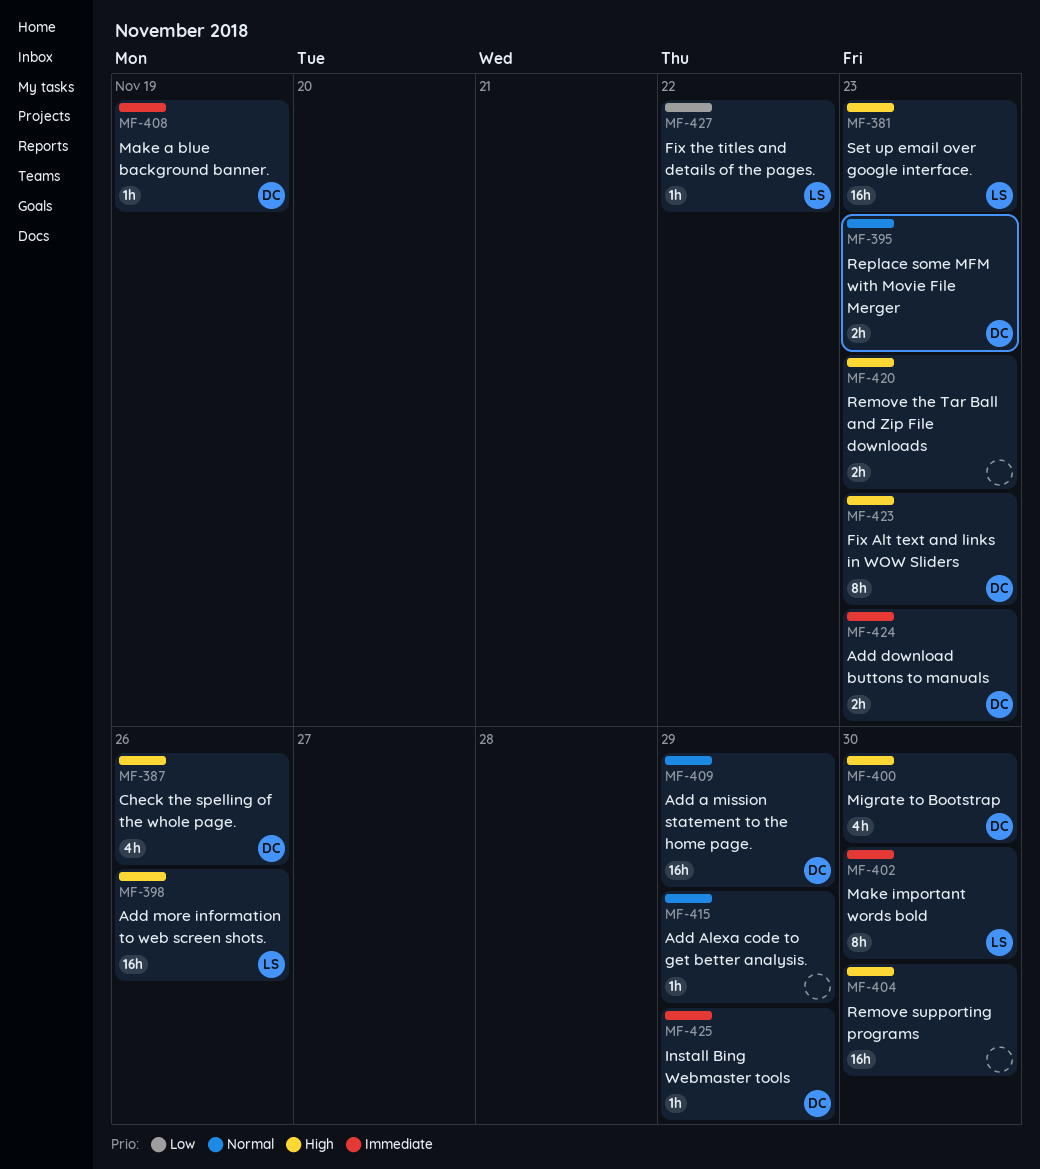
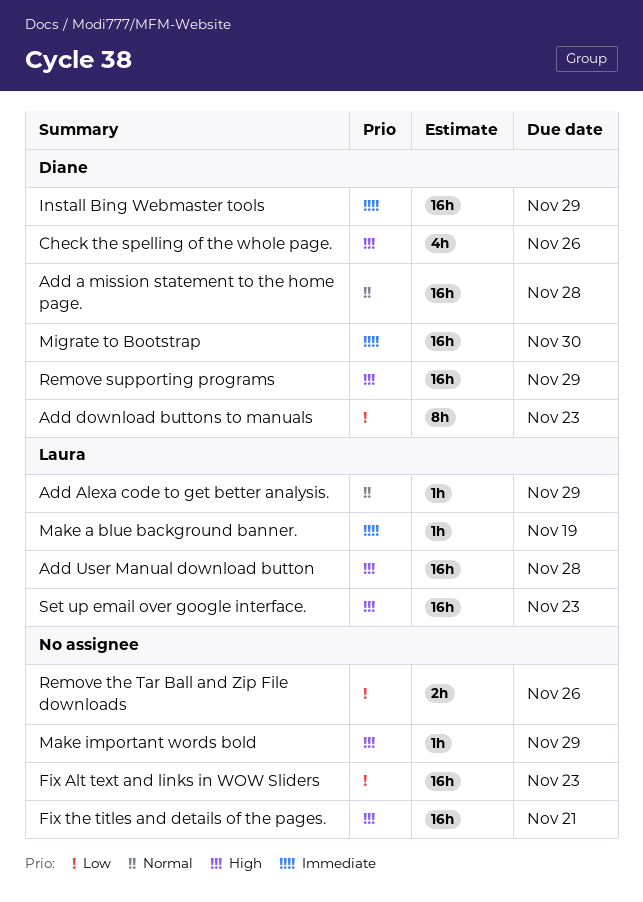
Add a mission statement to the home page., due: Nov 29 -> Nov 28
Add Alexa code to get better analysis., owner: none -> Laura
Add download buttons to manuals, priority: Immediate -> Low
Add download buttons to manuals, estimate: 2h -> 8h
Add more information to web screen shots.: present -> none
Add User Manual download button: none -> present
Fix Alt text and links in WOW Sliders, owner: Diane -> none
Fix Alt text and links in WOW Sliders, priority: High -> Low
Fix Alt text and links in WOW Sliders, estimate: 8h -> 16h
Fix the titles and details of the pages., owner: Laura -> none
Fix the titles and details of the pages., priority: Low -> High
Fix the titles and details of the pages., estimate: 1h -> 16h
Fix the titles and details of the pages., due: Nov 22 -> Nov 21
Install Bing Webmaster tools, estimate: 1h -> 16h
Make a blue background banner., owner: Diane -> Laura
Make important words bold, owner: Laura -> none
Make important words bold, priority: Immediate -> High
Make important words bold, estimate: 8h -> 1h
Make important words bold, due: Nov 30 -> Nov 29
Migrate to Bootstrap, priority: High -> Immediate
Migrate to Bootstrap, estimate: 4h -> 16h
Remove supporting programs, owner: none -> Diane
Remove supporting programs, due: Nov 30 -> Nov 29
Remove the Tar Ball and Zip File downloads, priority: High -> Low
Remove the Tar Ball and Zip File downloads, due: Nov 23 -> Nov 26
Replace some MFM with Movie File Merger: present -> none

